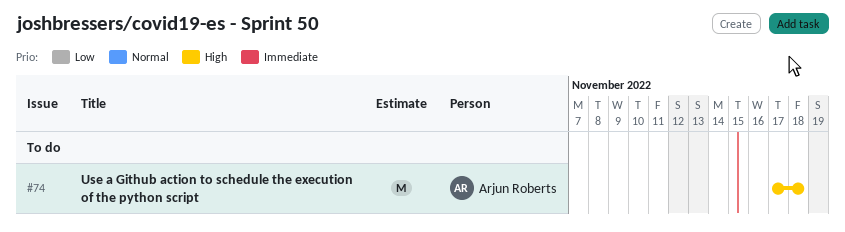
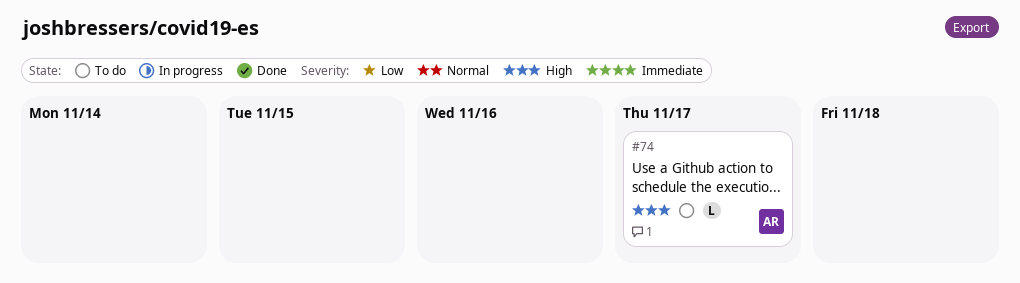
#74, estimate: M -> L
#74, due: Nov 18 -> Nov 17

